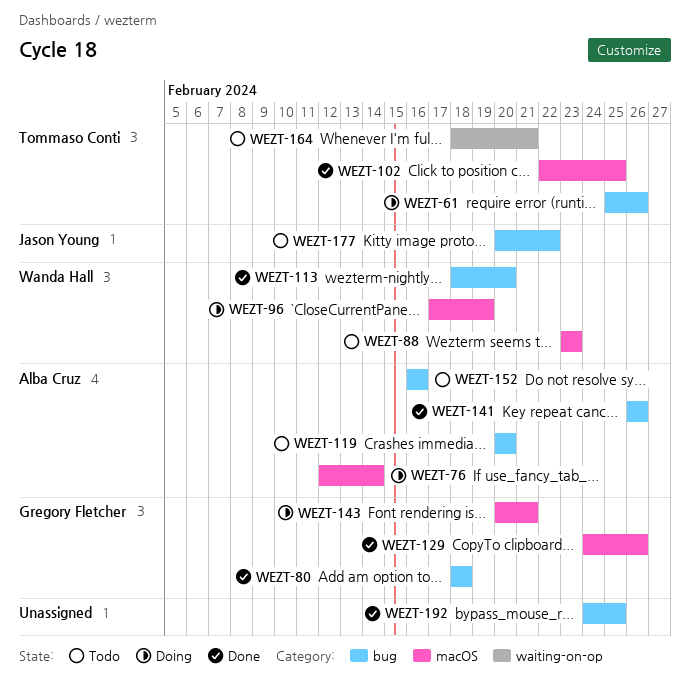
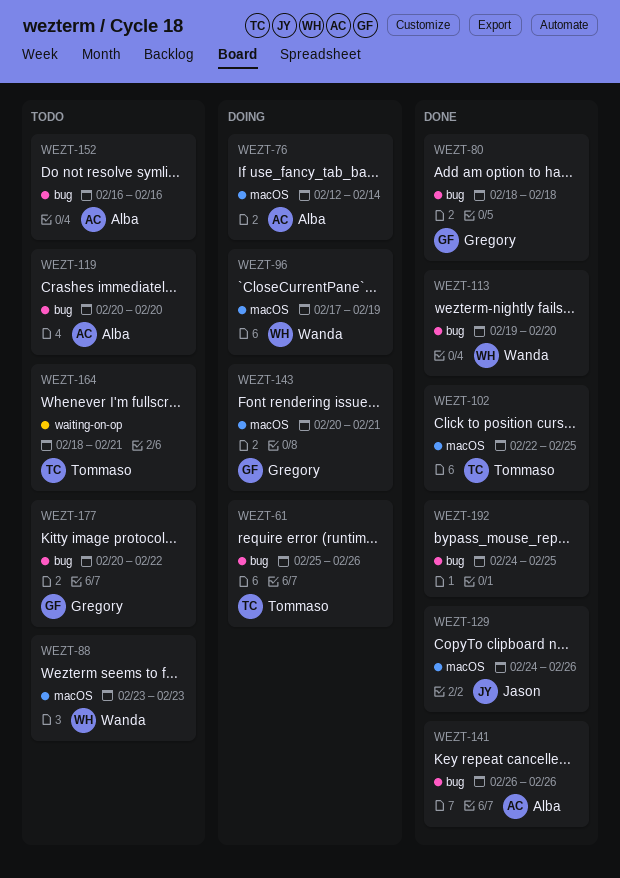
WEZT-113, start: Feb 18 -> Feb 19
WEZT-129, owner: Gregory Fletcher -> Jason Young
WEZT-177, owner: Jason Young -> Gregory Fletcher

